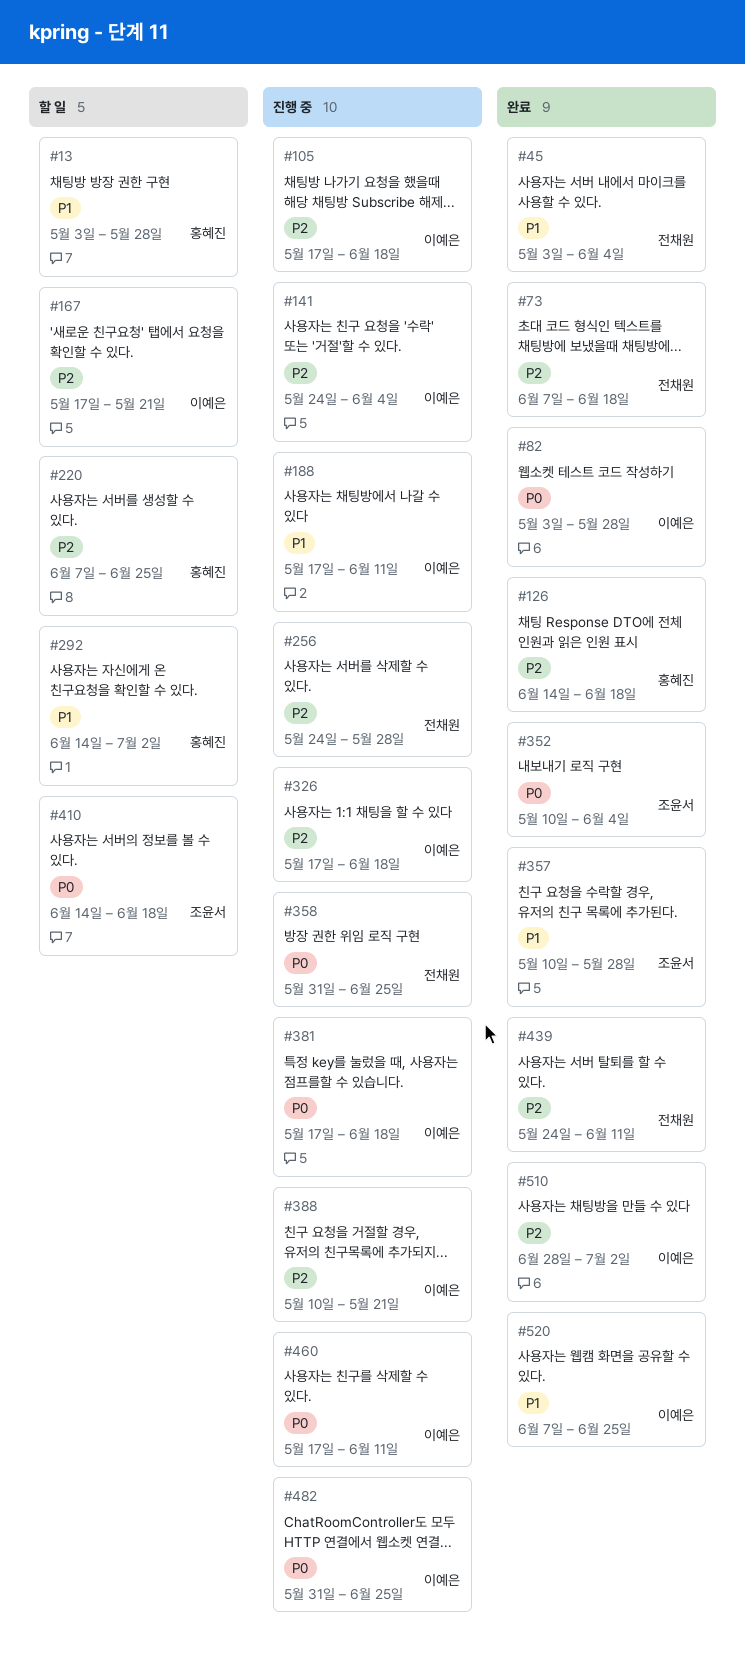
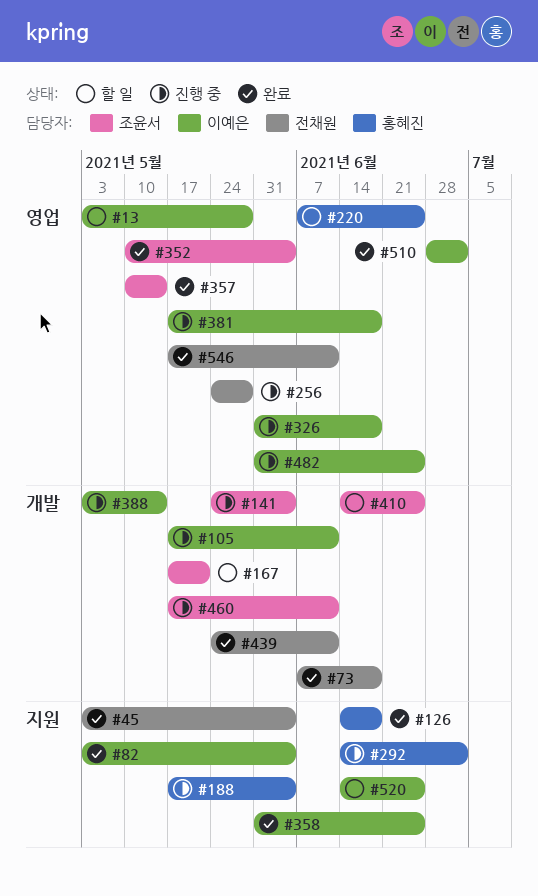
#13, owner: 홍혜진 -> 이예은
#82, due: May 28 -> Jun 4
#105, due: Jun 18 -> Jun 11
#141, owner: 이예은 -> 조윤서
#167, owner: 이예은 -> 조윤서
#188, owner: 이예은 -> 홍혜진
#188, due: Jun 11 -> Jun 4
#292, status: 할 일 -> 진행 중
#326, start: May 17 -> May 31
#357, due: May 28 -> May 14
#358, status: 진행 중 -> 완료
#358, owner: 전채원 -> 이예은
#388, start: May 10 -> May 3
#388, due: May 21 -> May 14
#410, due: Jun 18 -> Jun 25
#460, owner: 이예은 -> 조윤서
#520, status: 완료 -> 할 일
#520, start: Jun 7 -> Jun 14
#546: none -> present

